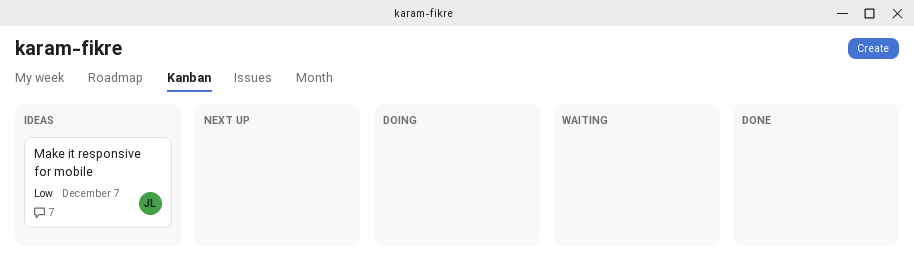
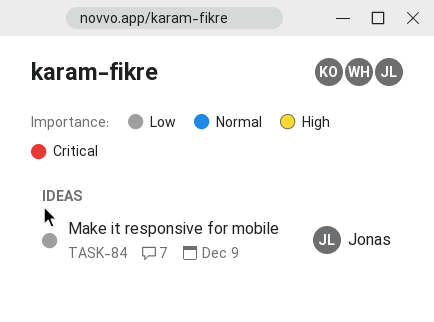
Make it responsive for mobile, due: Dec 7 -> Dec 9

